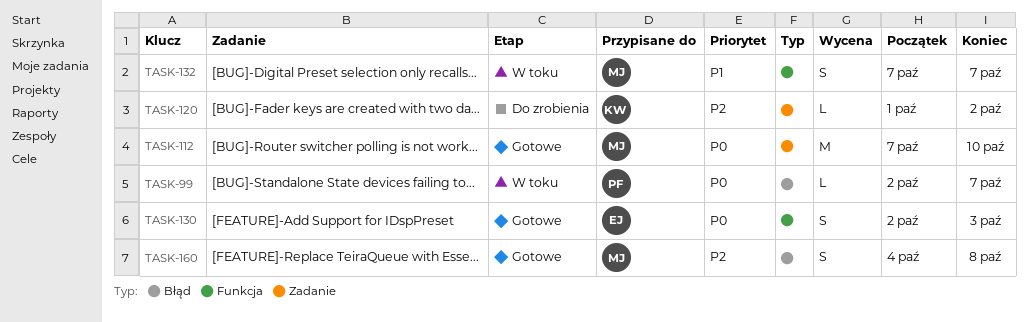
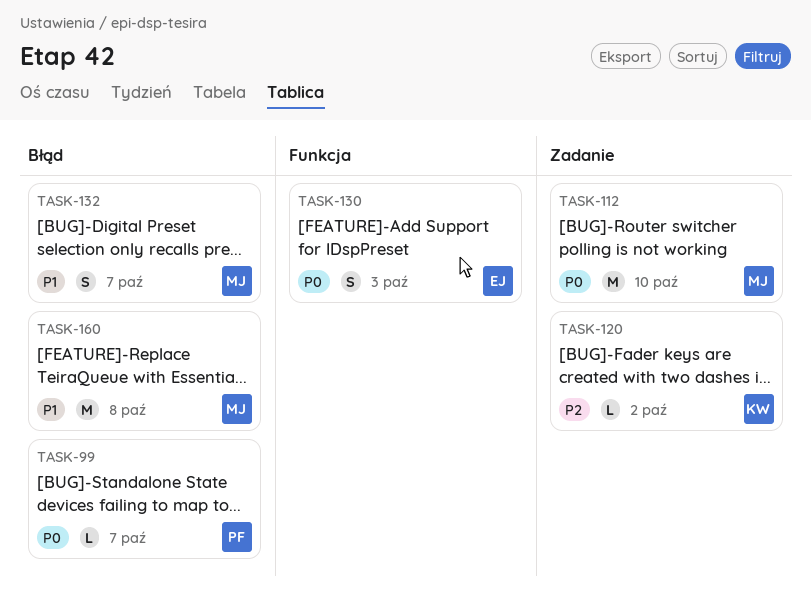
TASK-132, label: Funkcja -> Błąd
TASK-160, priority: P2 -> P1
TASK-160, estimate: S -> M

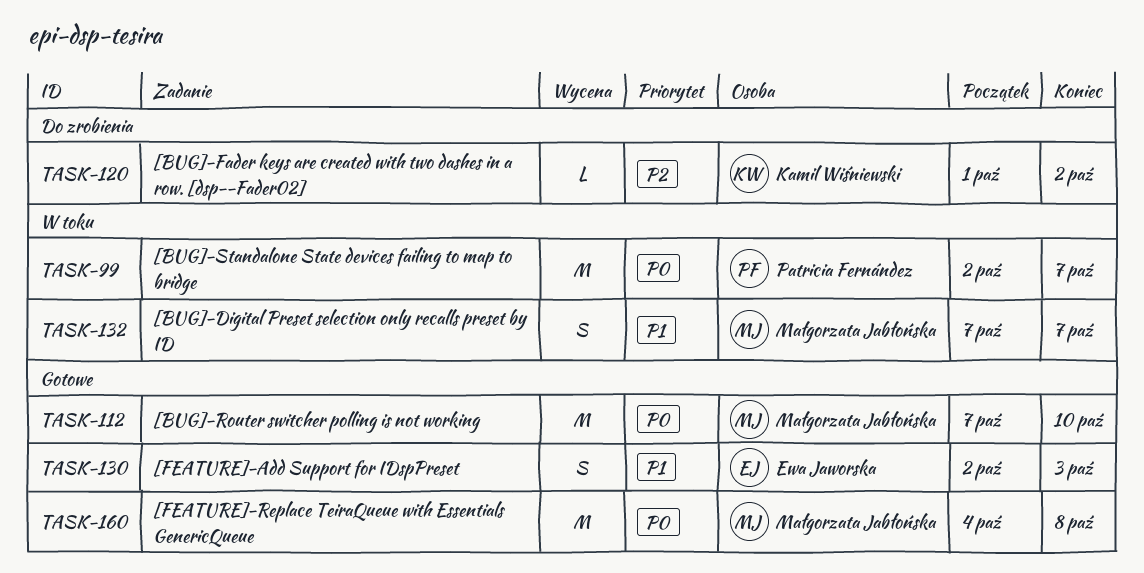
TASK-99, estimate: L -> M
TASK-130, priority: P0 -> P1
TASK-160, priority: P1 -> P0

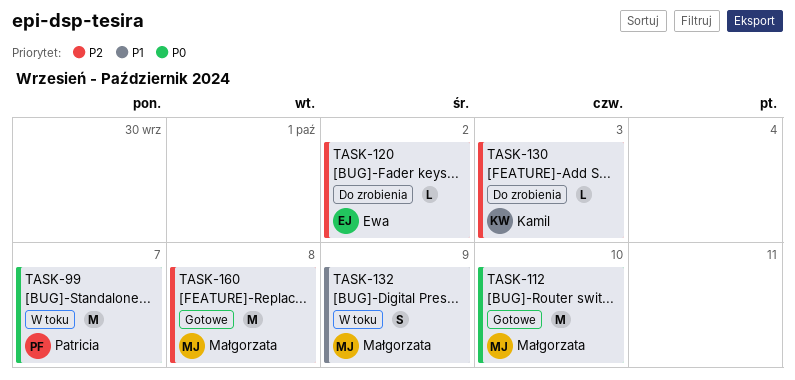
TASK-120, owner: Kamil Wiśniewski -> Ewa Jaworska
TASK-130, status: Gotowe -> Do zrobienia
TASK-130, owner: Ewa Jaworska -> Kamil Wiśniewski
TASK-130, priority: P1 -> P2
TASK-130, estimate: S -> L
TASK-132, due: Oct 7 -> Oct 9
TASK-160, priority: P0 -> P2

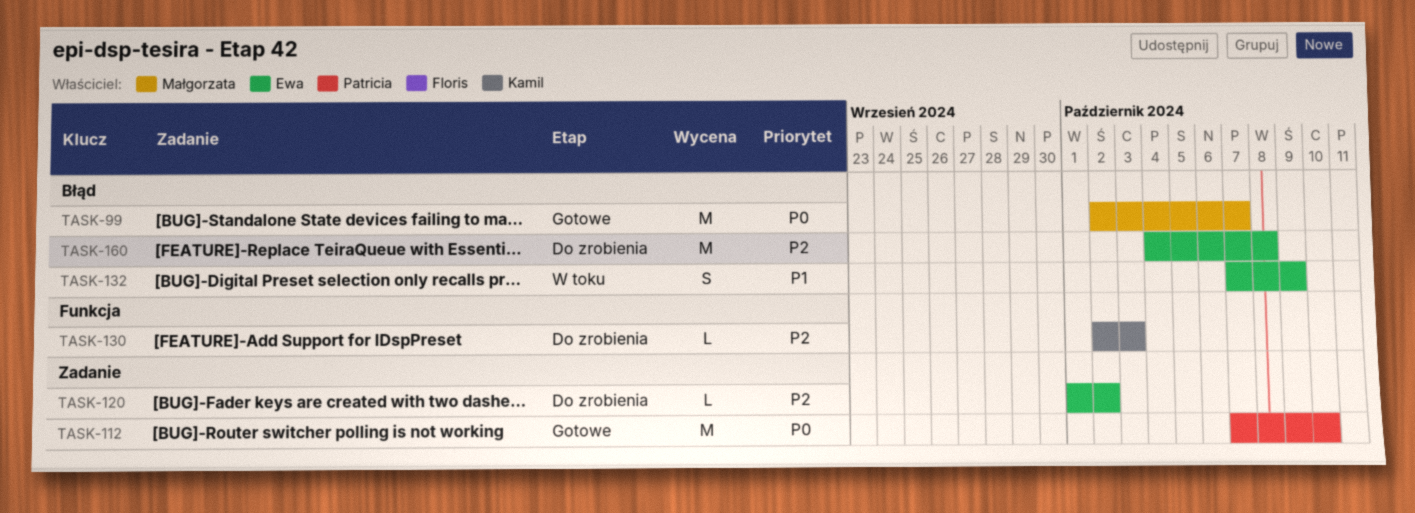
TASK-99, status: W toku -> Gotowe
TASK-99, owner: Patricia -> Małgorzata
TASK-112, owner: Małgorzata -> Patricia
TASK-132, owner: Małgorzata -> Ewa
TASK-160, status: Gotowe -> Do zrobienia
TASK-160, owner: Małgorzata -> Ewa

